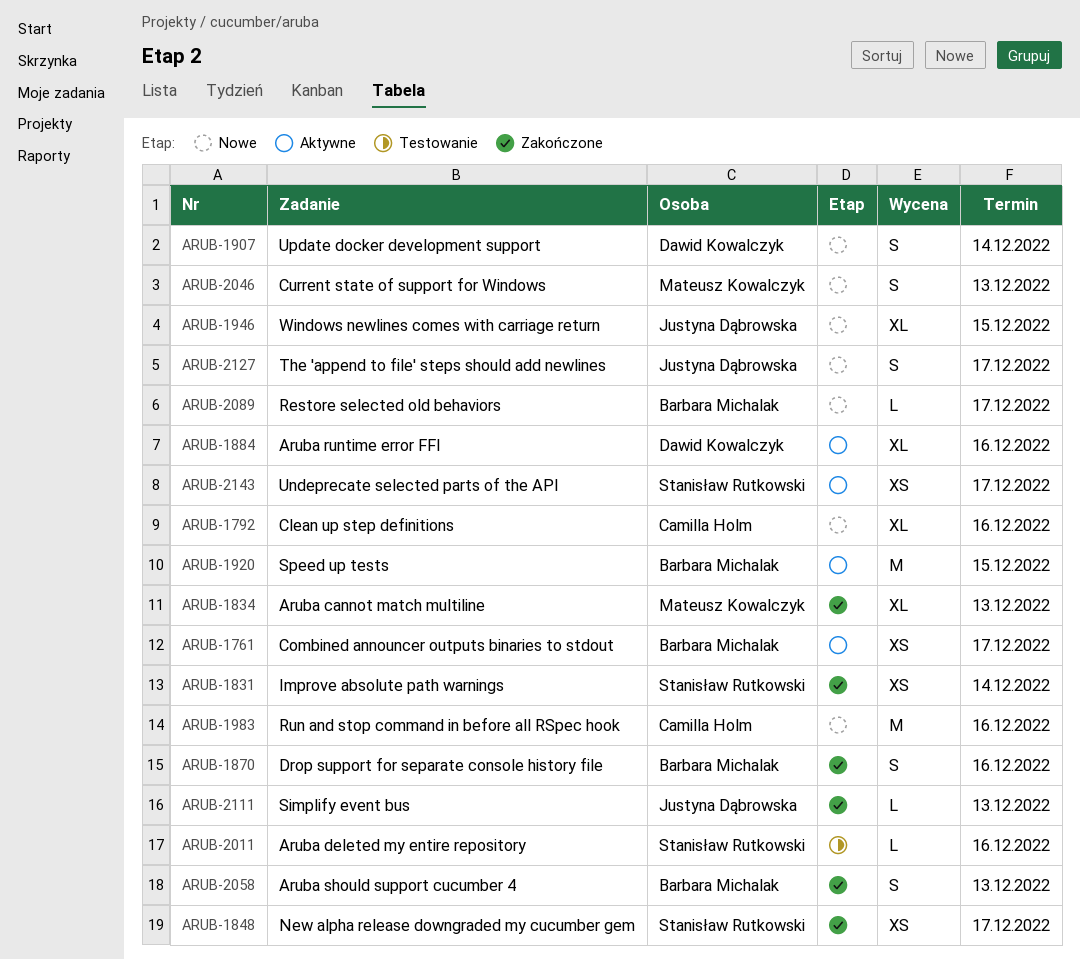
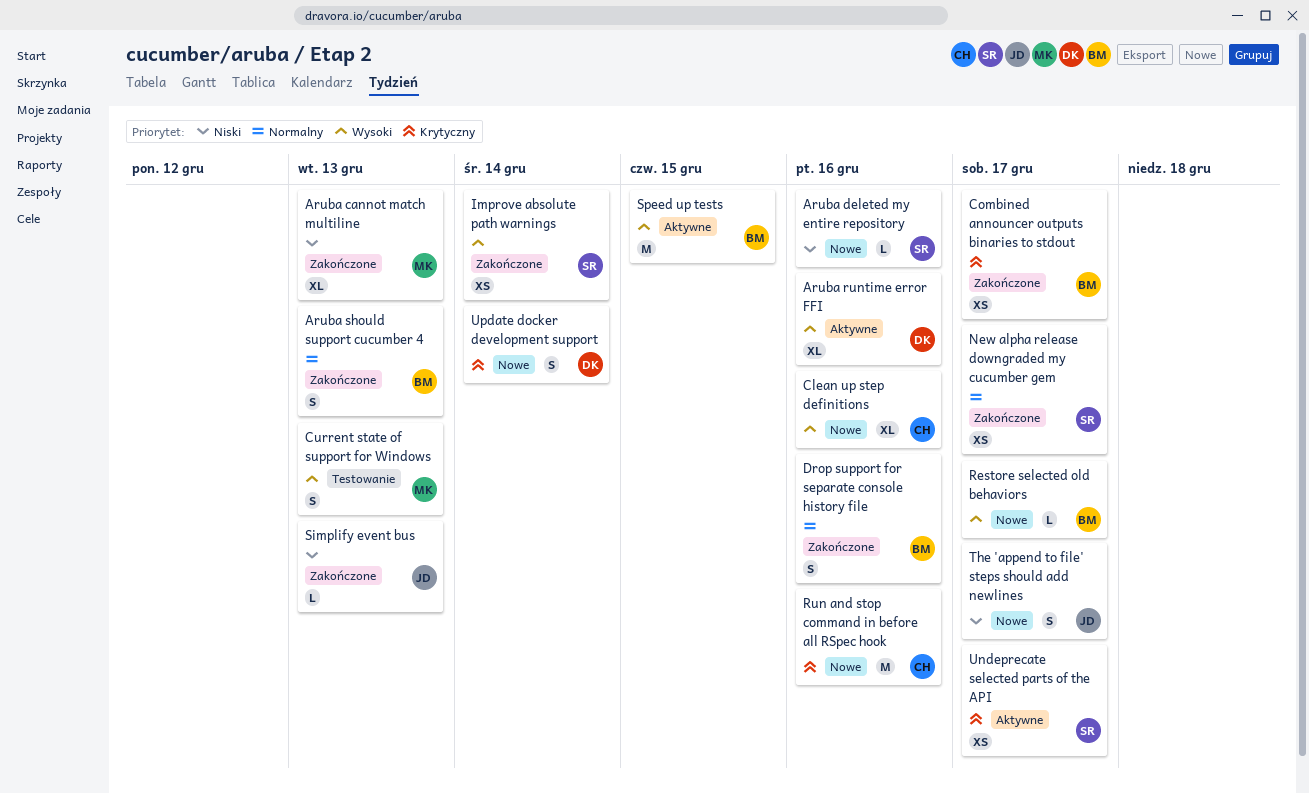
Aruba deleted my entire repository, status: Testowanie -> Nowe
Combined announcer outputs binaries to stdout, status: Aktywne -> Zakończone
Current state of support for Windows, status: Nowe -> Testowanie
Windows newlines comes with carriage return: present -> none

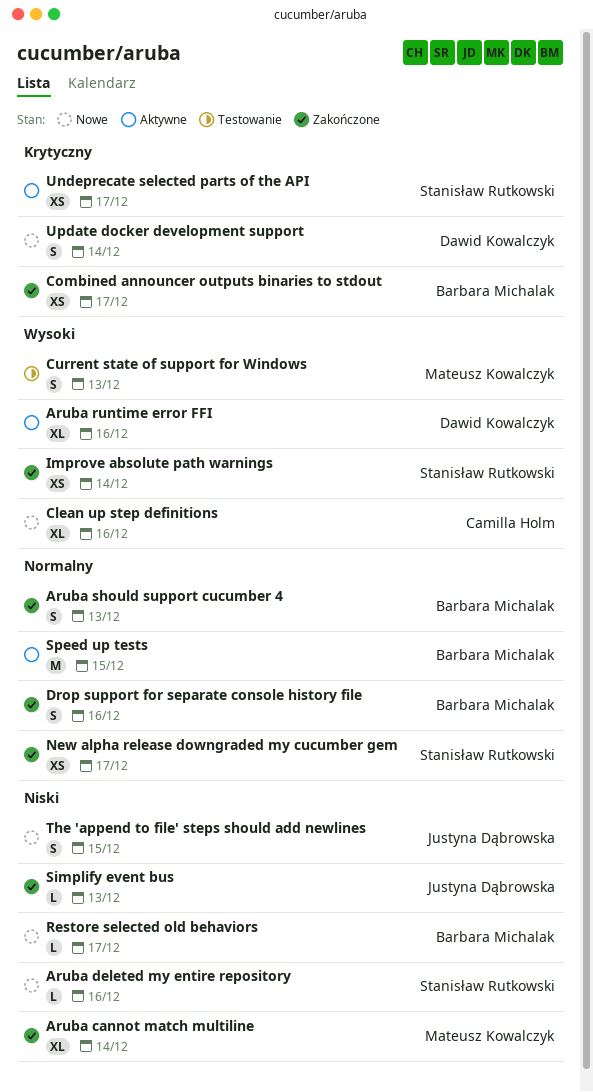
Aruba cannot match multiline, due: Dec 13 -> Dec 14
Restore selected old behaviors, priority: Wysoki -> Niski
Run and stop command in before all RSpec hook: present -> none
Speed up tests, priority: Wysoki -> Normalny
The 'append to file' steps should add newlines, due: Dec 17 -> Dec 15

